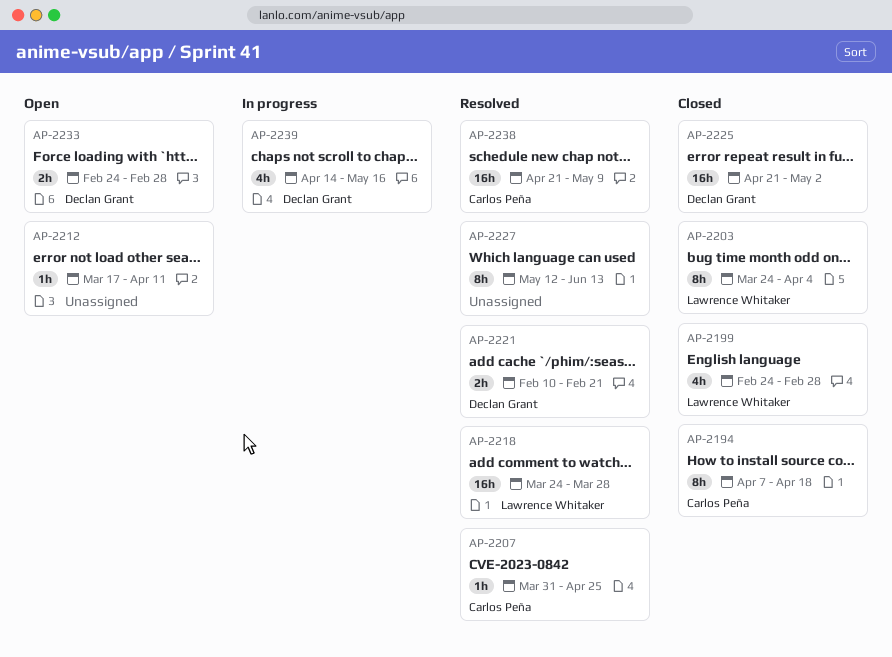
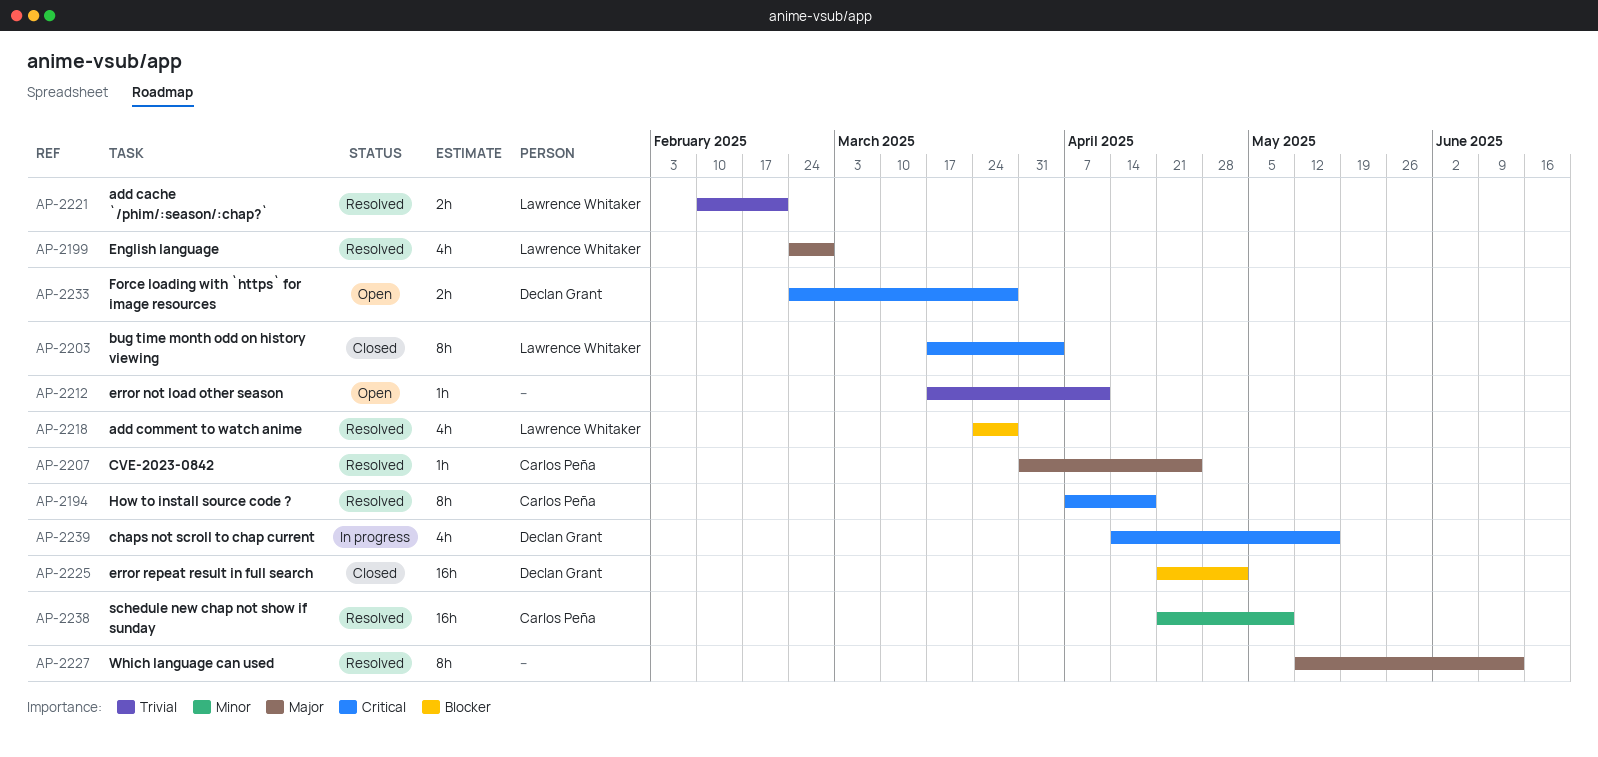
AP-2194, status: Closed -> Resolved
AP-2199, status: Closed -> Resolved
AP-2203, start: Mar 24 -> Mar 17
AP-2218, estimate: 16h -> 4h
AP-2221, owner: Declan Grant -> Lawrence Whitaker
AP-2233, due: Feb 28 -> Mar 28

